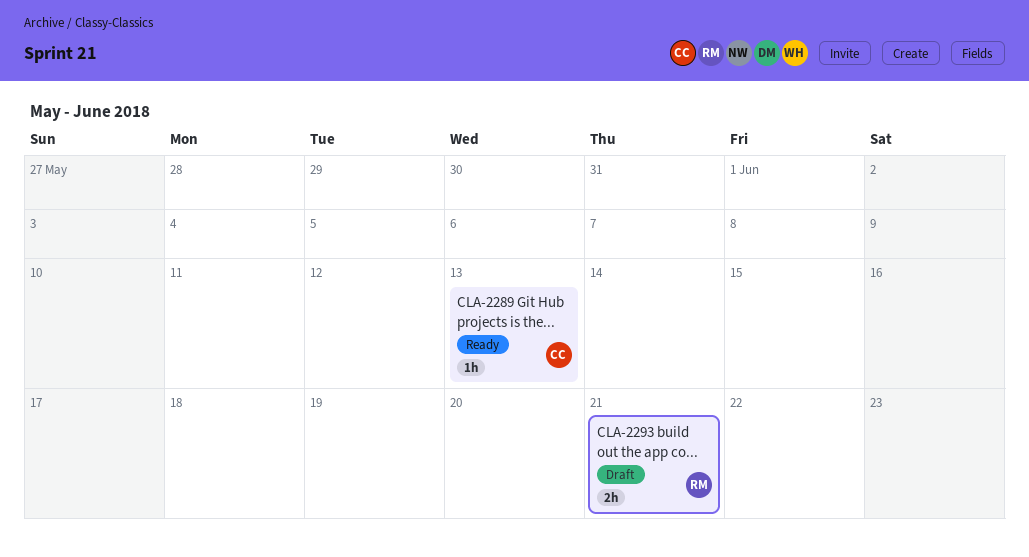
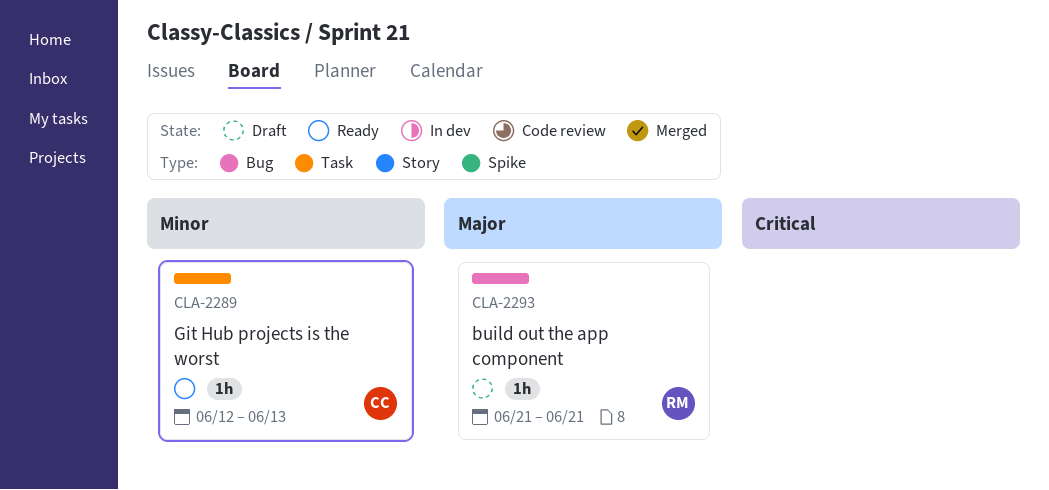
CLA-2293, estimate: 2h -> 1h

